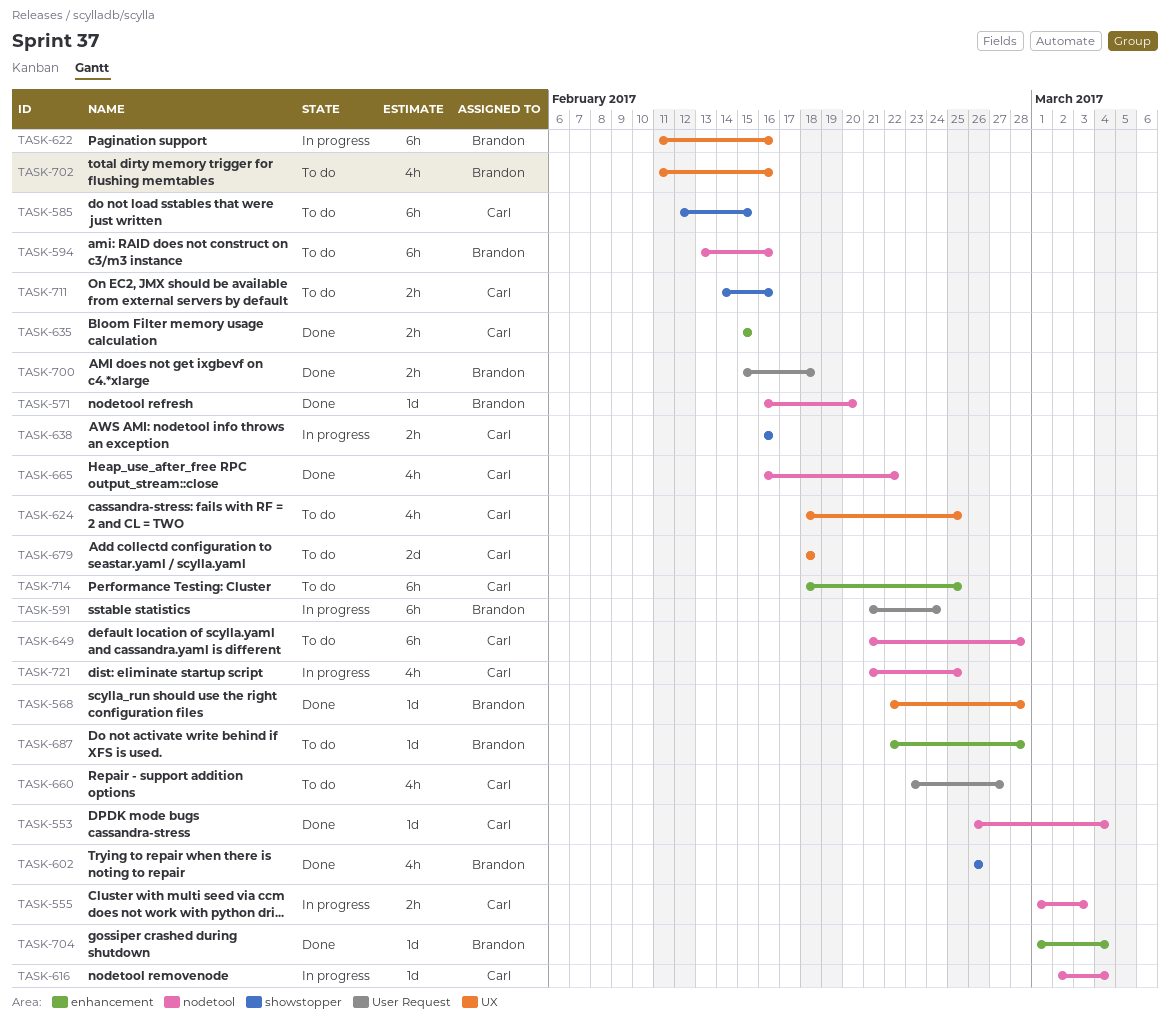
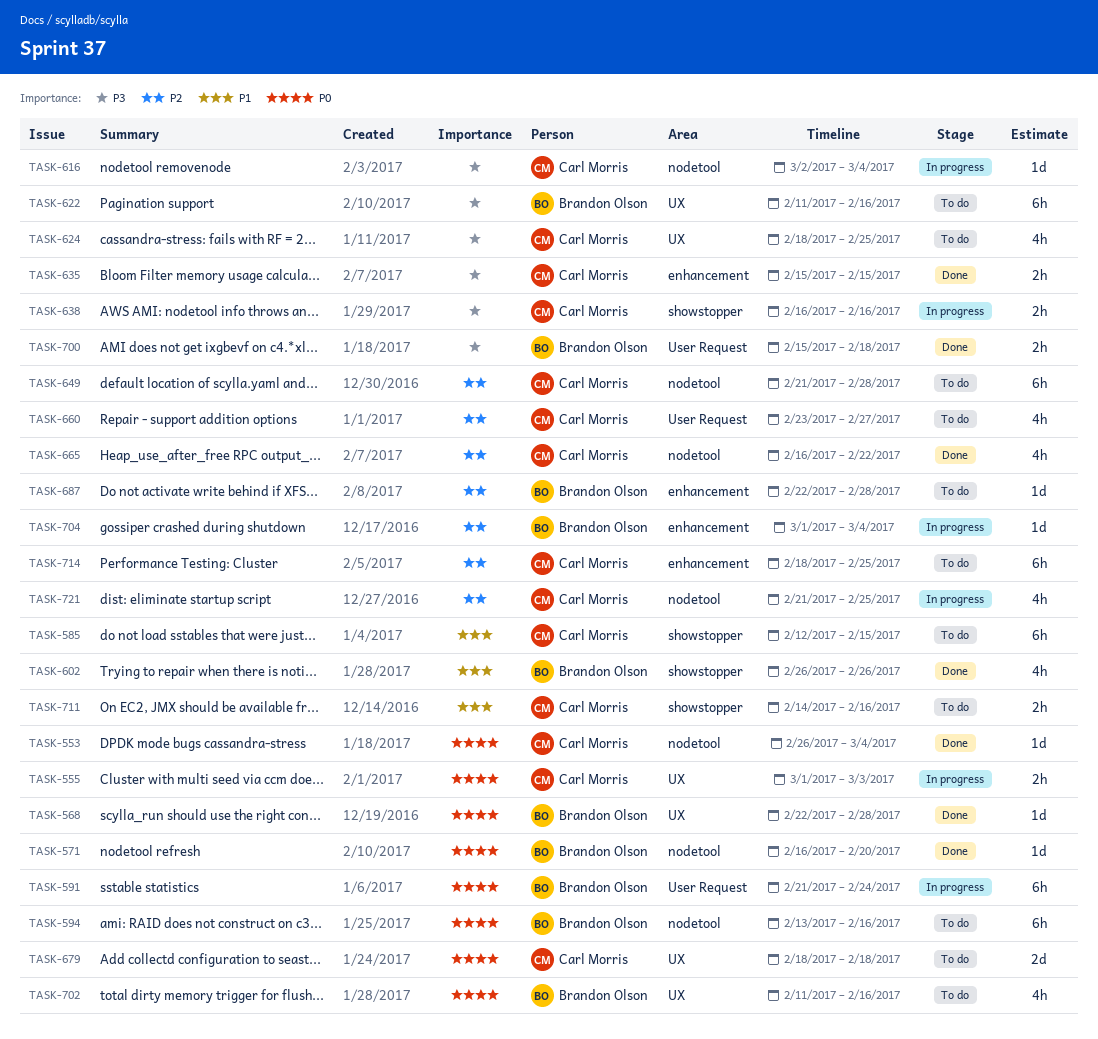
TASK-555, label: nodetool -> UX
TASK-622, status: In progress -> To do
TASK-704, status: Done -> In progress

